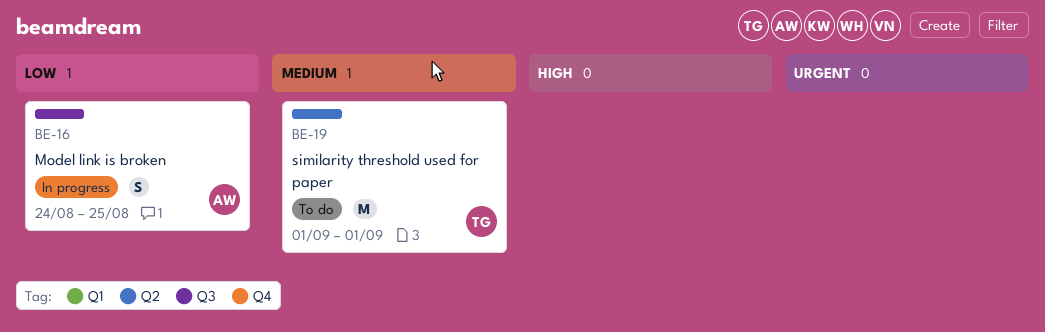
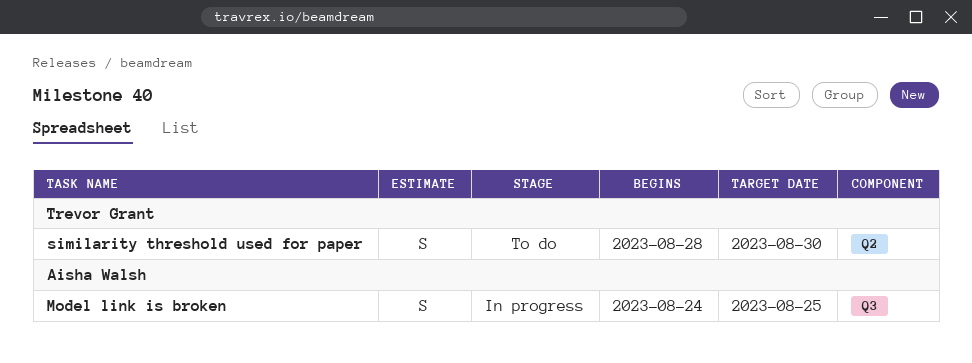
similarity threshold used for paper, estimate: M -> S
similarity threshold used for paper, start: Sep 1 -> Aug 28
similarity threshold used for paper, due: Sep 1 -> Aug 30

